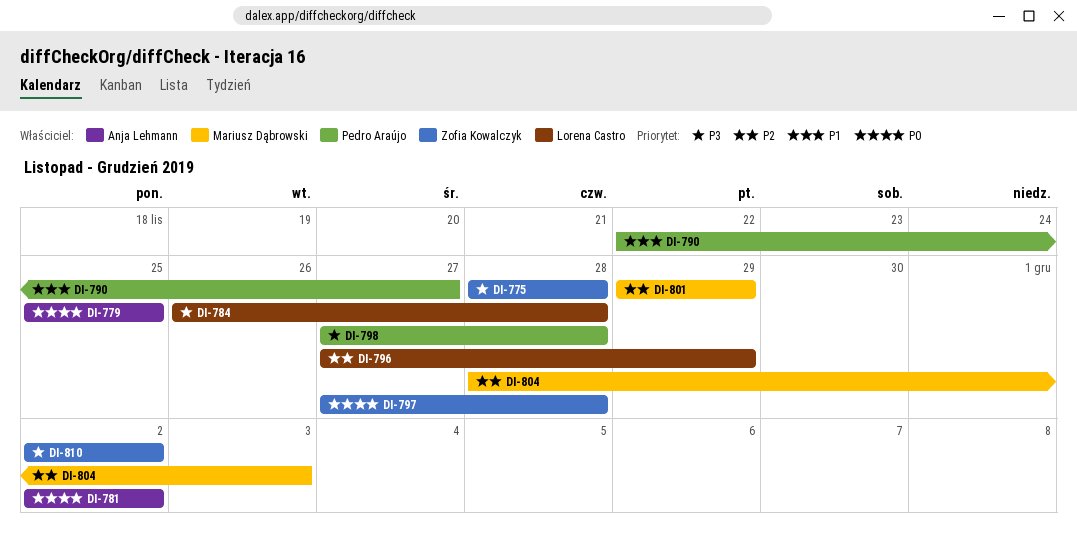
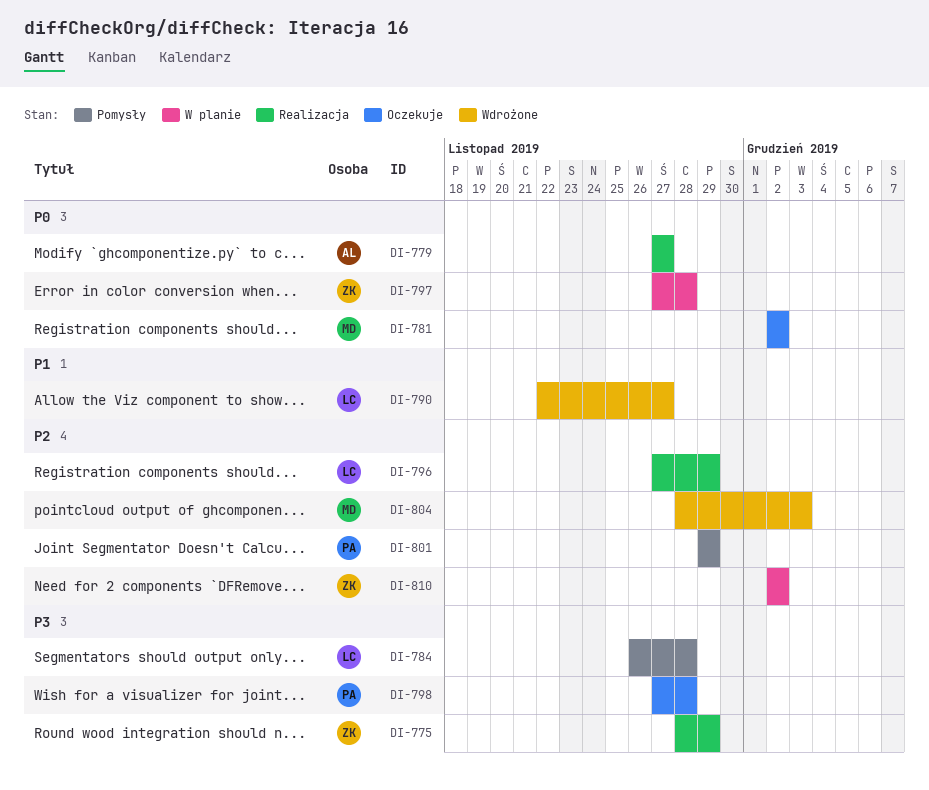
DI-775, due: Nov 28 -> Nov 29
DI-779, start: Nov 25 -> Nov 27
DI-779, due: Nov 25 -> Nov 27
DI-781, owner: Anja Lehmann -> Mariusz Dąbrowski
DI-790, owner: Pedro Araújo -> Lorena Castro
DI-801, owner: Mariusz Dąbrowski -> Pedro Araújo
DI-810, priority: P3 -> P2

